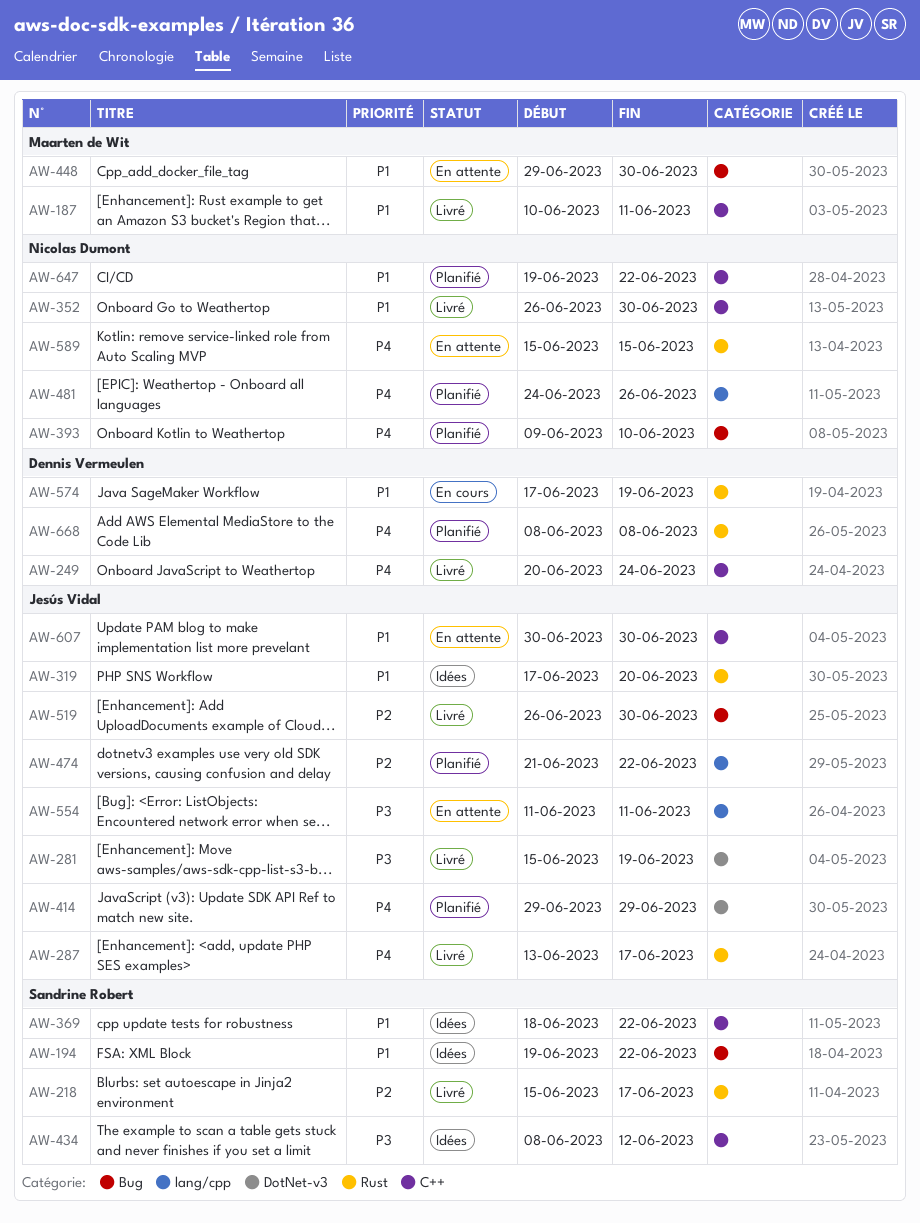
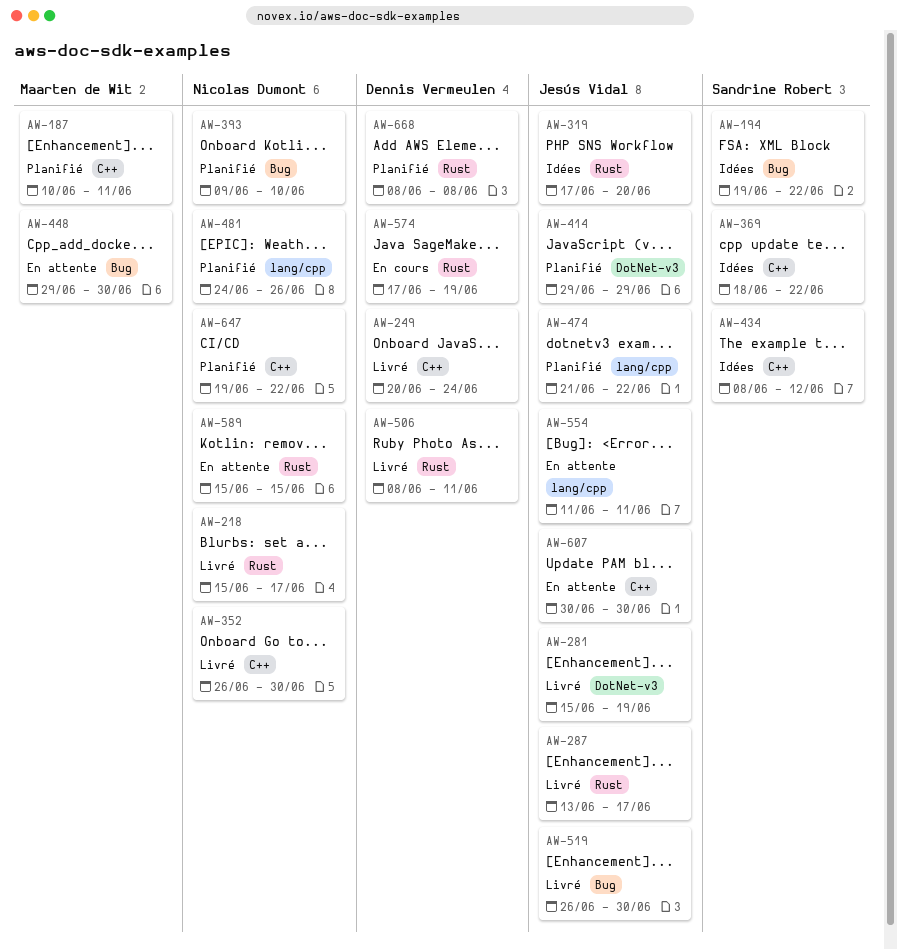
AW-187, status: Livré -> Planifié
AW-218, owner: Sandrine Robert -> Nicolas Dumont
AW-506: none -> present

